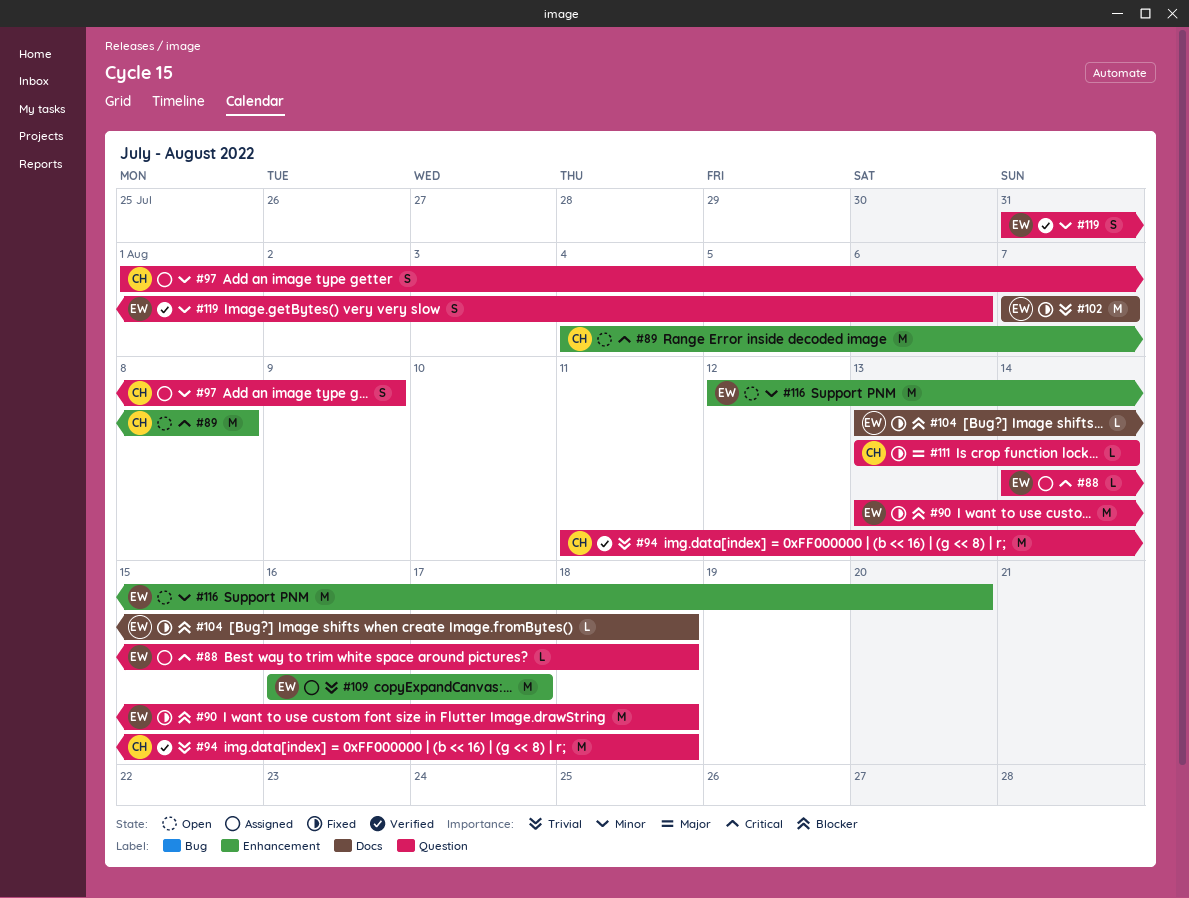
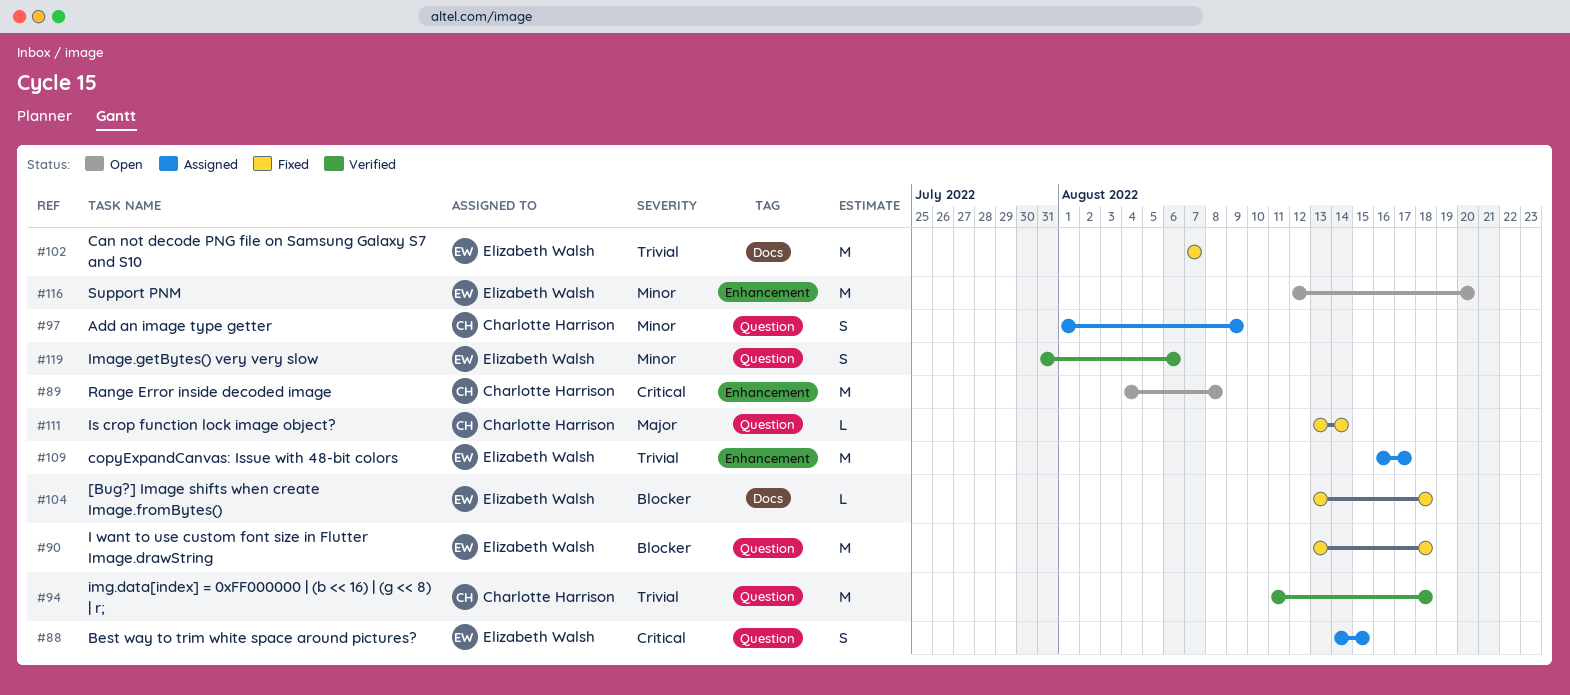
#88, estimate: L -> S
#88, due: Aug 18 -> Aug 15

